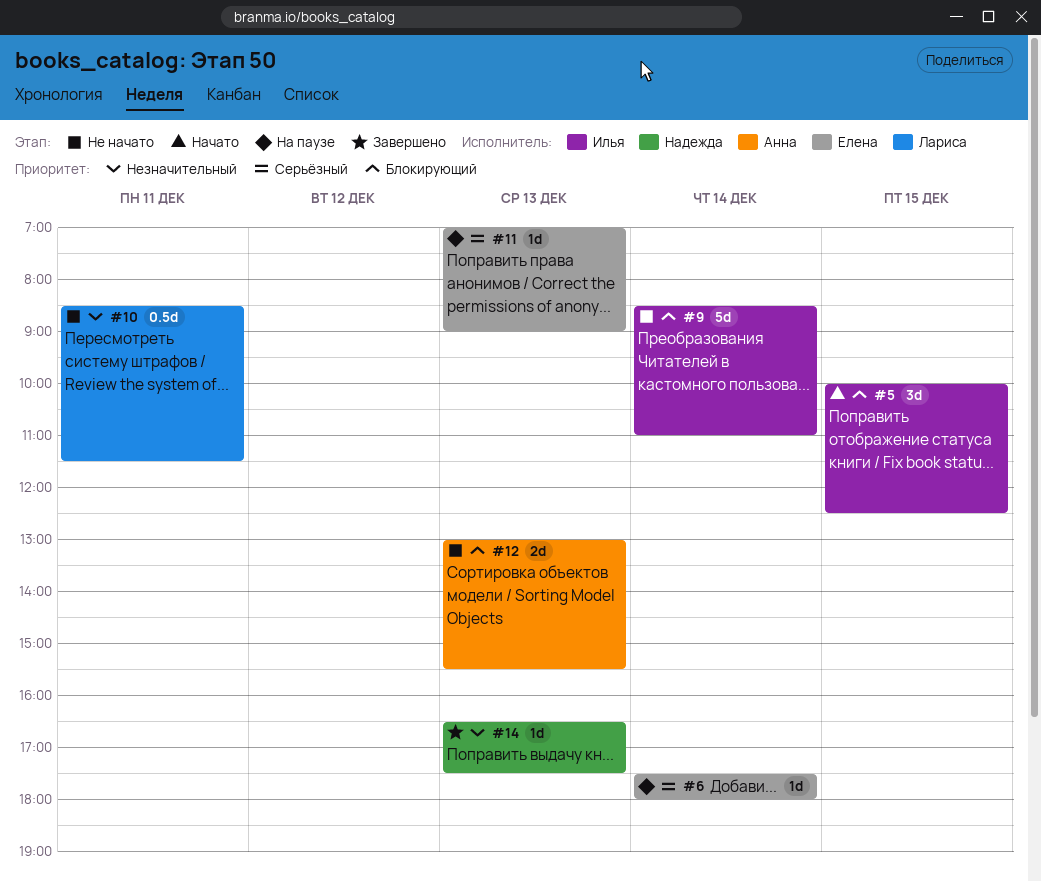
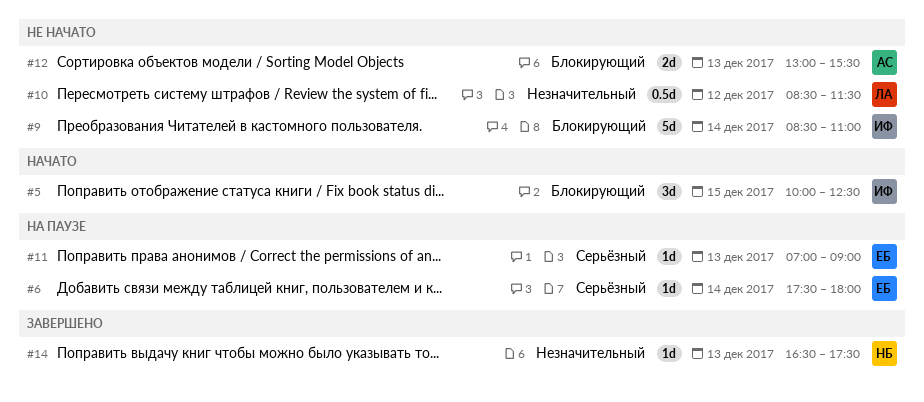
#10, day: Dec 11 -> Dec 12

